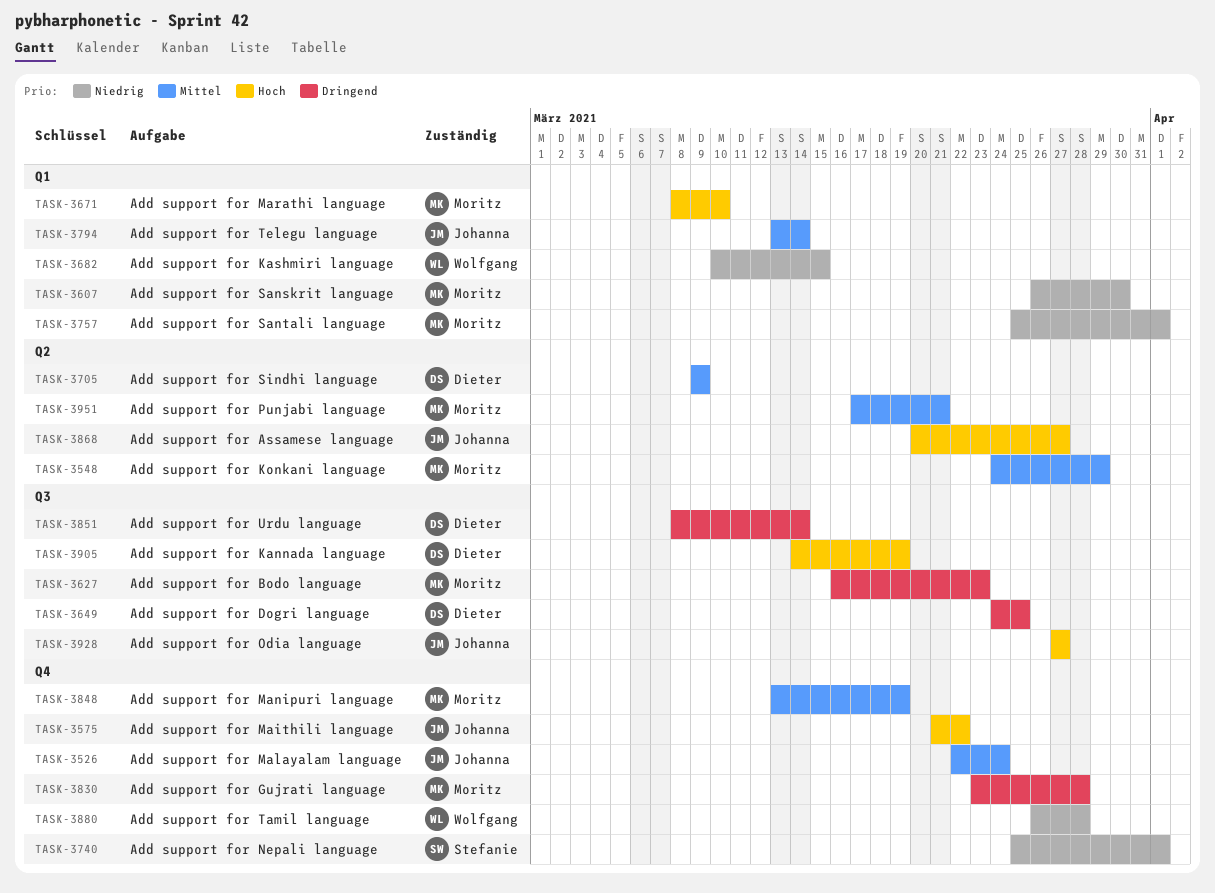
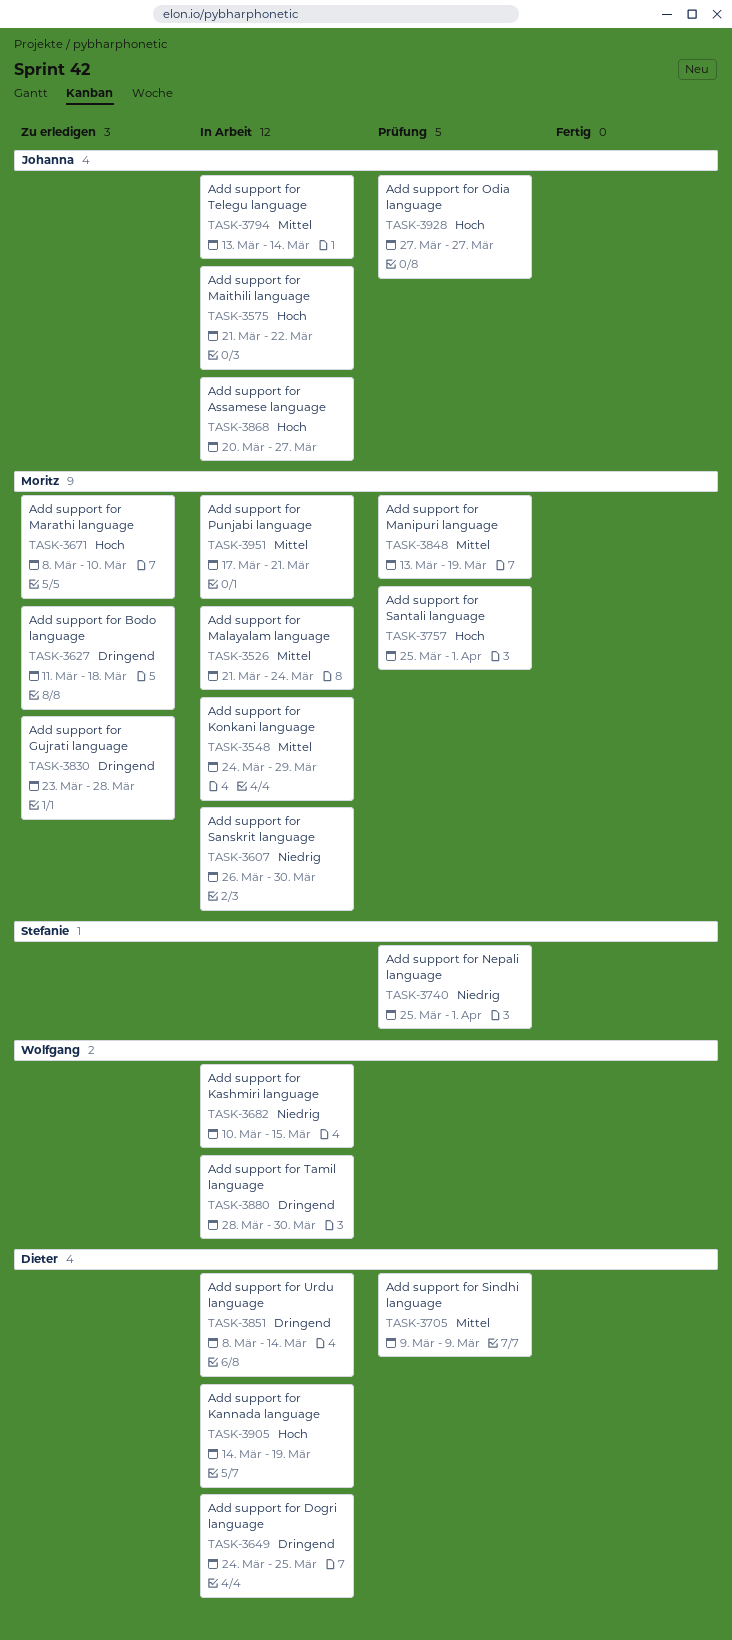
TASK-3526, owner: Johanna -> Moritz
TASK-3526, start: Mar 22 -> Mar 21
TASK-3627, start: Mar 16 -> Mar 11
TASK-3627, due: Mar 23 -> Mar 18
TASK-3757, priority: Niedrig -> Hoch
TASK-3880, priority: Niedrig -> Dringend
TASK-3880, start: Mar 26 -> Mar 28
TASK-3880, due: Mar 28 -> Mar 30

